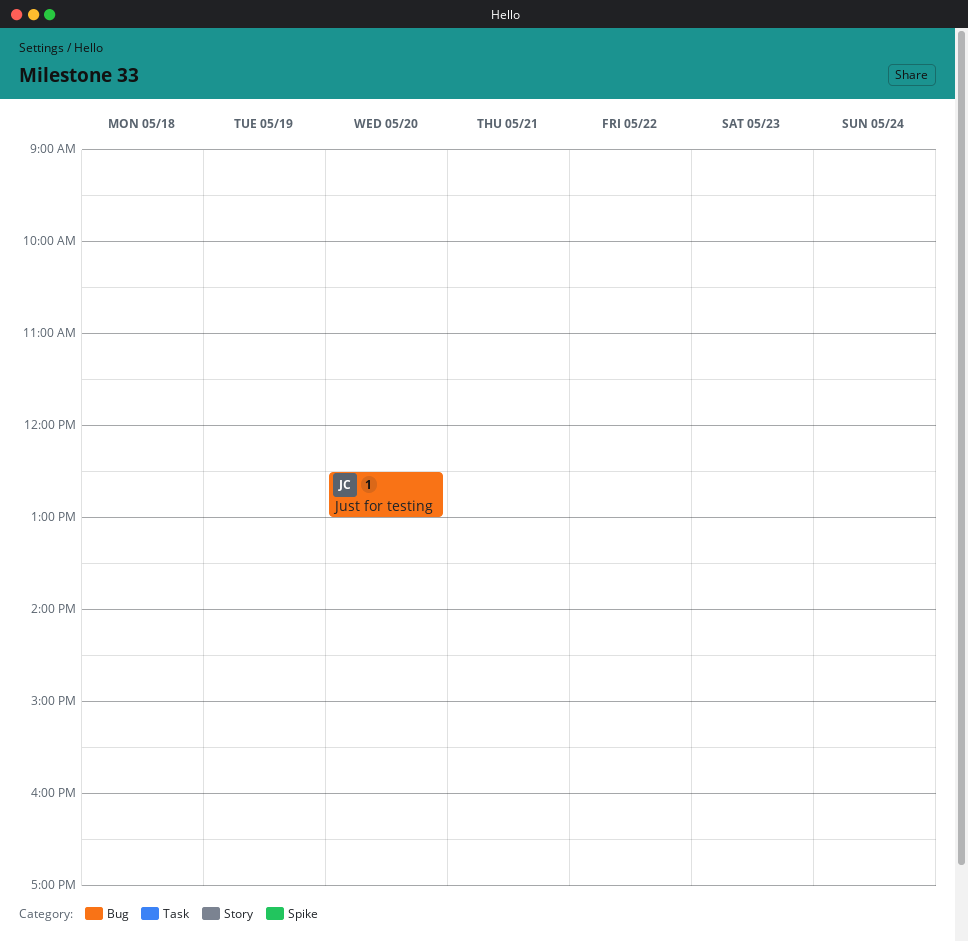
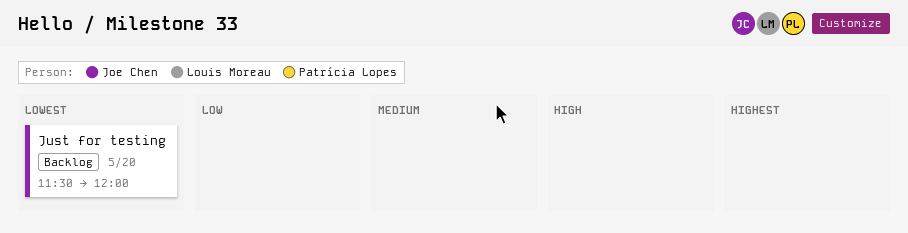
Just for testing, begins: 12:30 -> 11:30
Just for testing, ends: 13:00 -> 12:00

